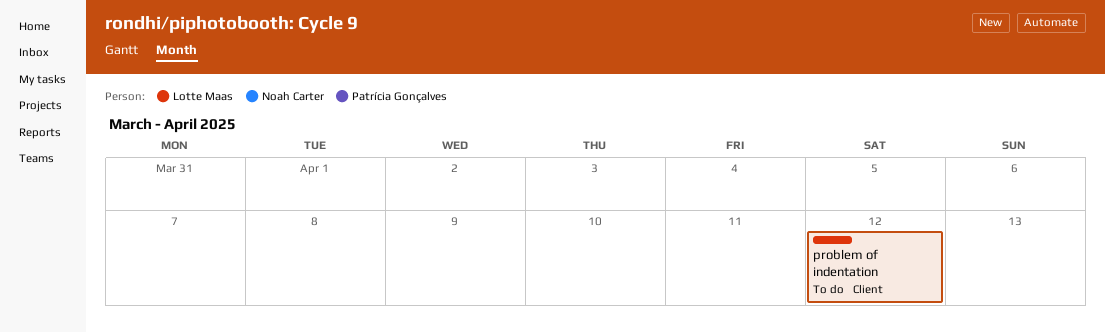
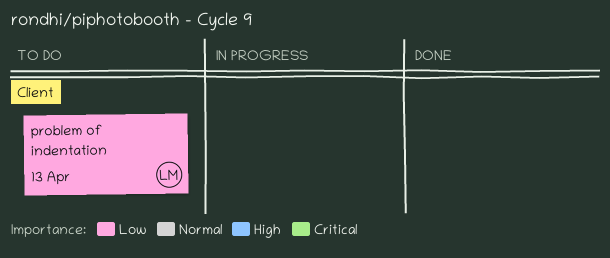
problem of indentation, due: Apr 12 -> Apr 13

